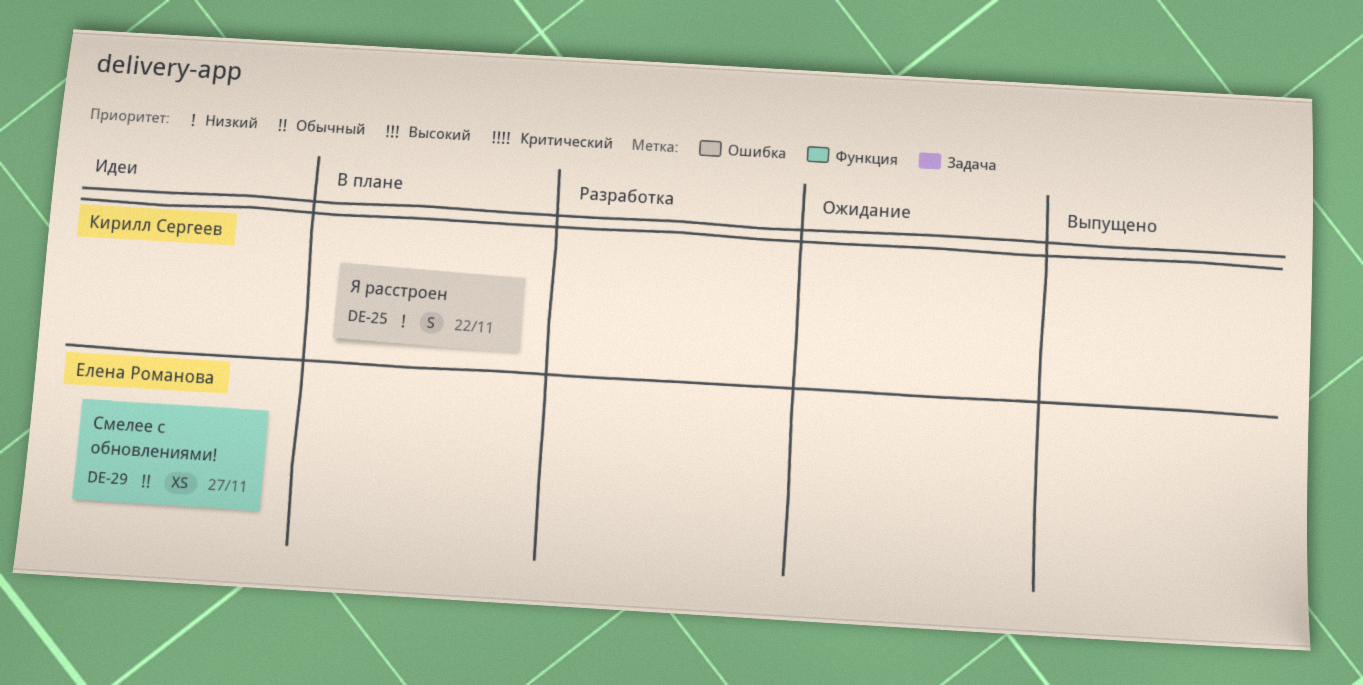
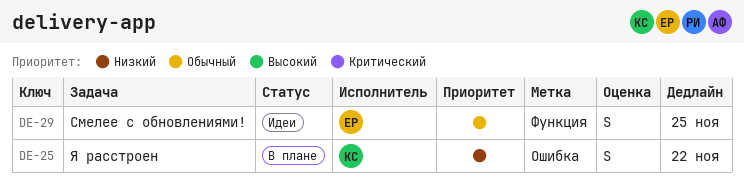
DE-29, estimate: XS -> S
DE-29, due: Nov 27 -> Nov 25

